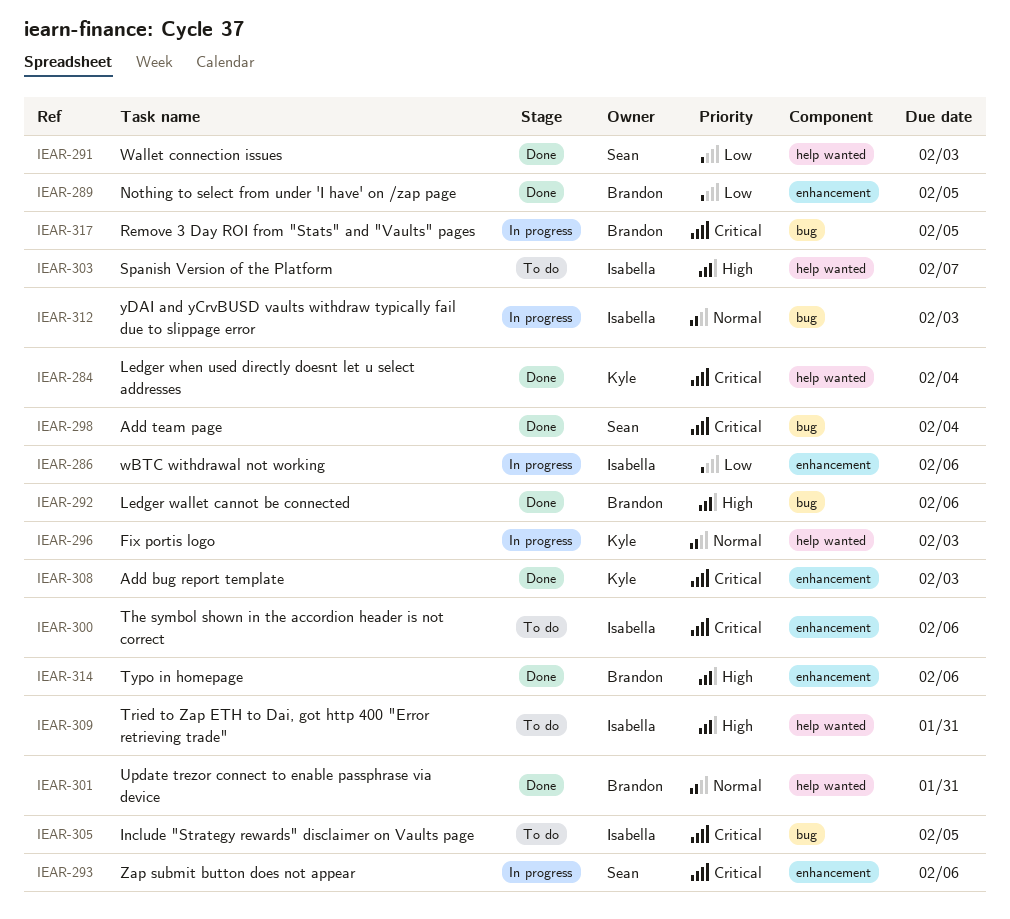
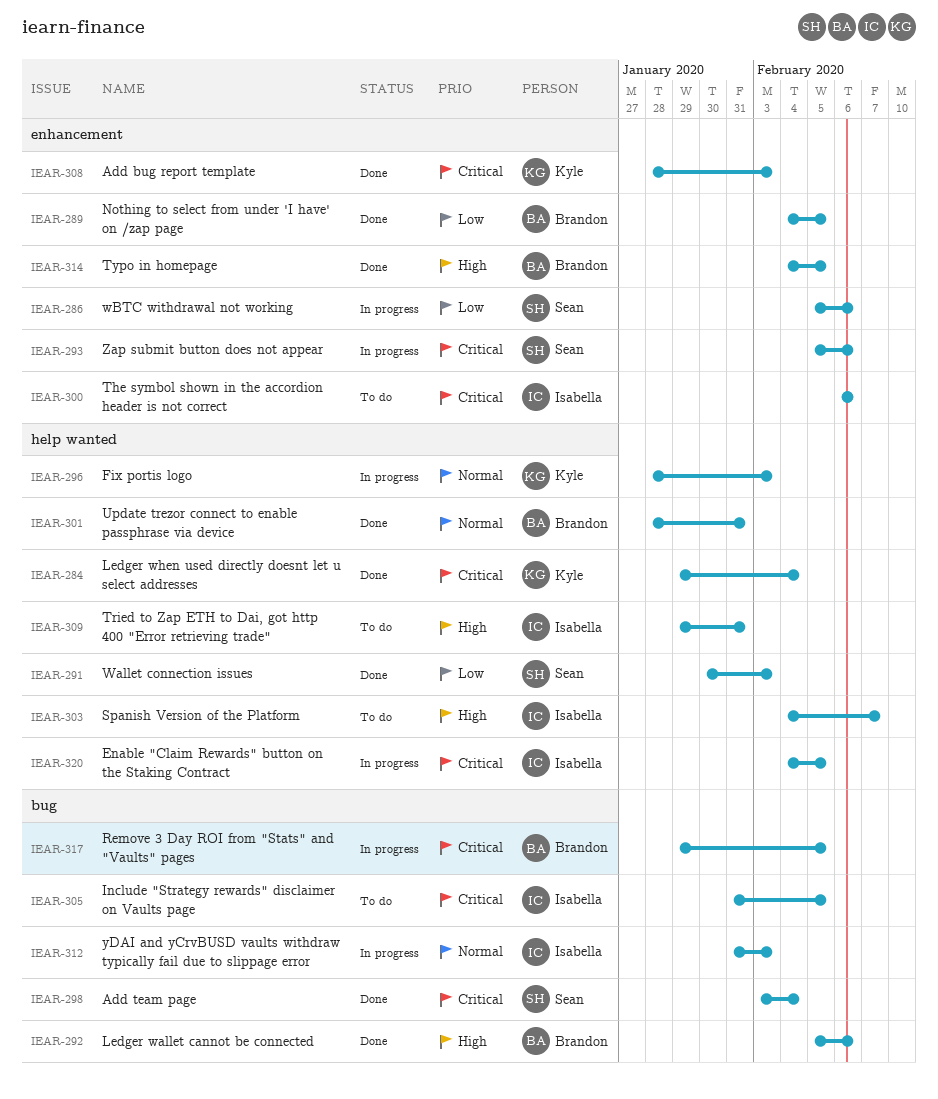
IEAR-286, owner: Isabella -> Sean
IEAR-314, due: Feb 6 -> Feb 5
IEAR-320: none -> present

